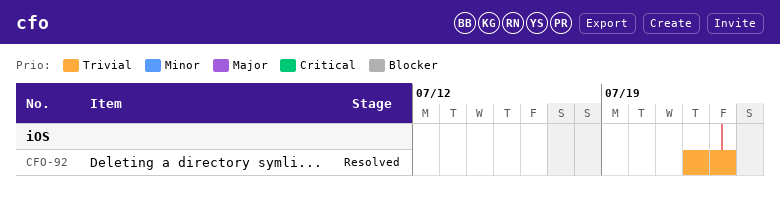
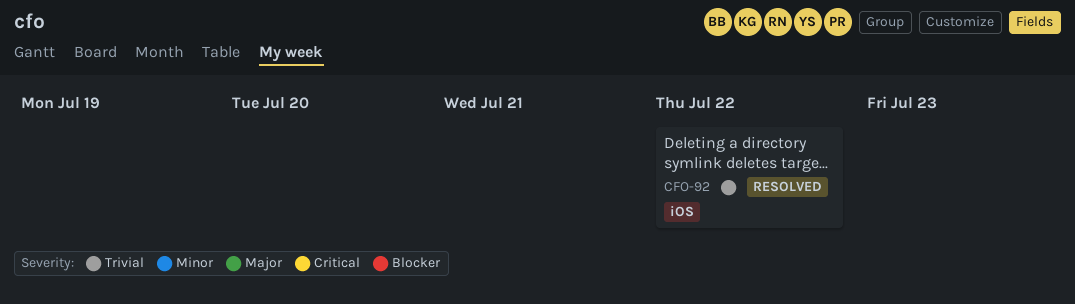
CFO-92, due: Jul 23 -> Jul 22

